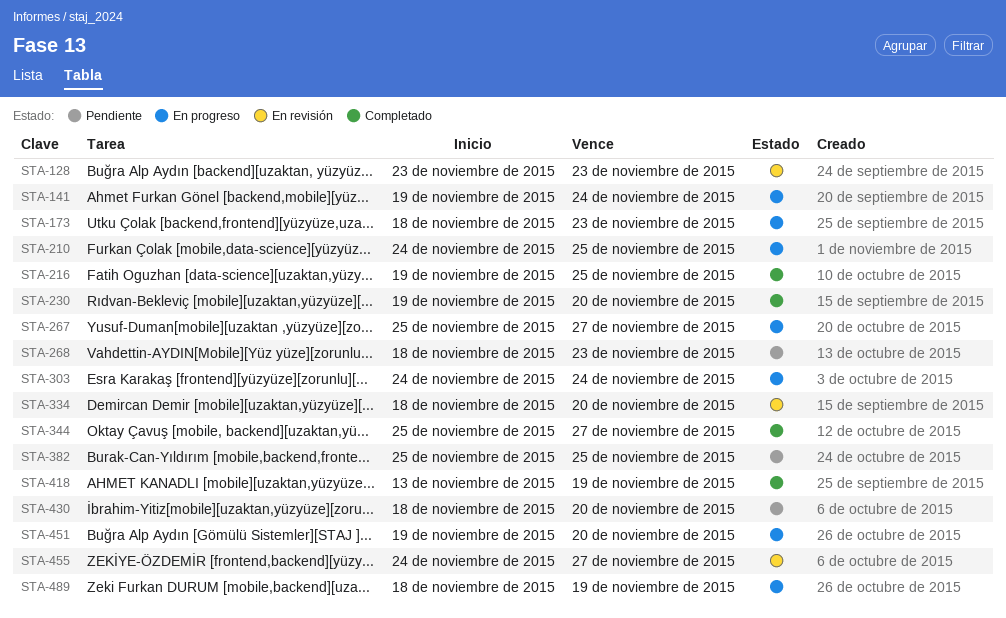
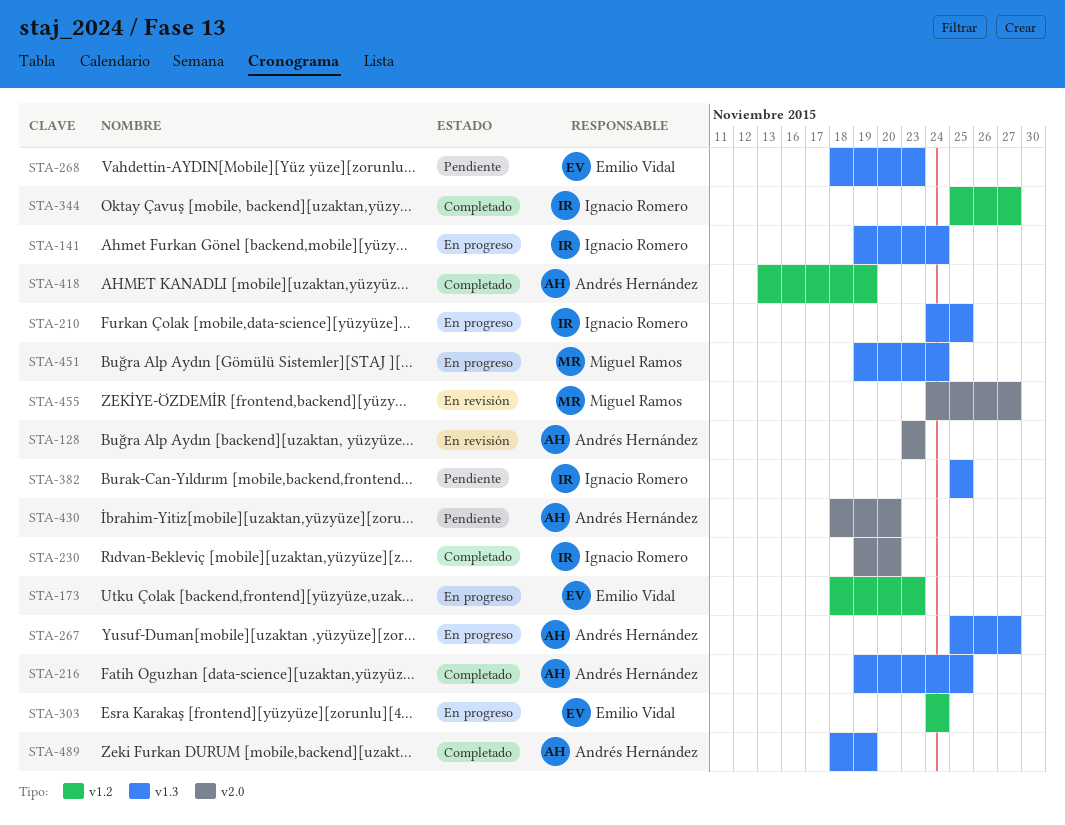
STA-334: present -> none
STA-451, due: Nov 20 -> Nov 24
STA-489, status: En progreso -> Completado

